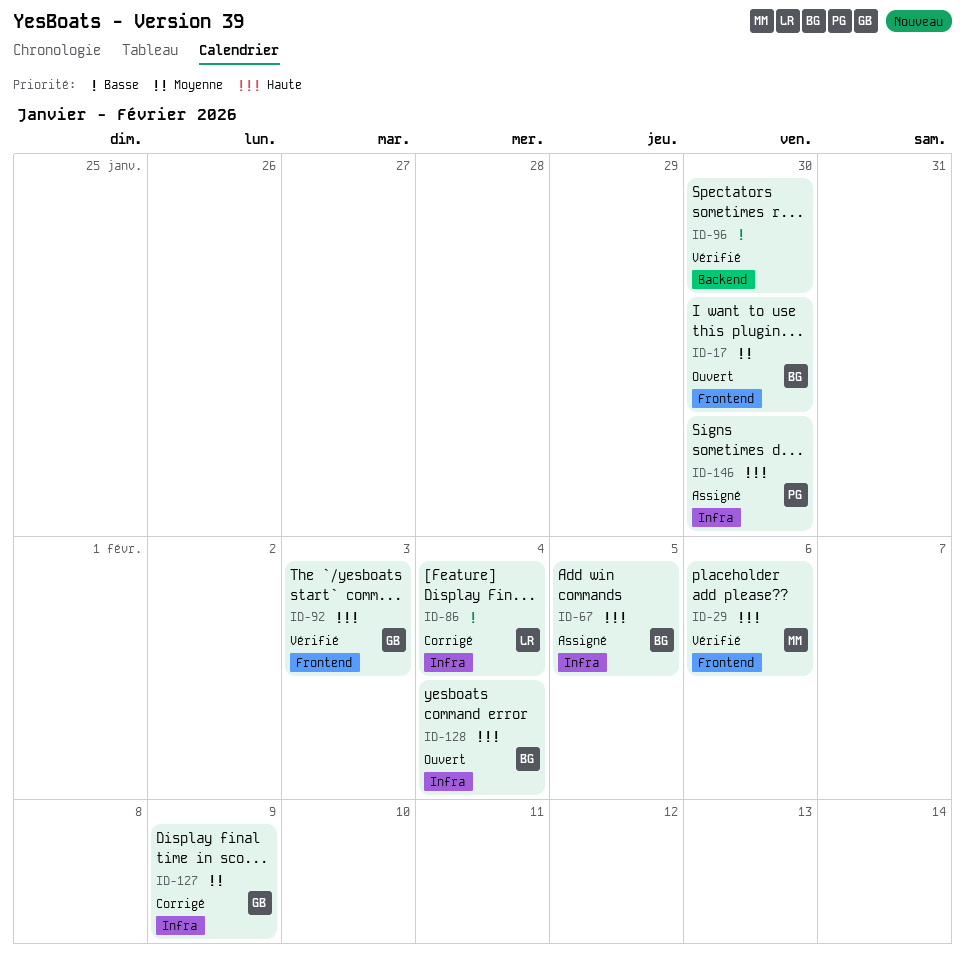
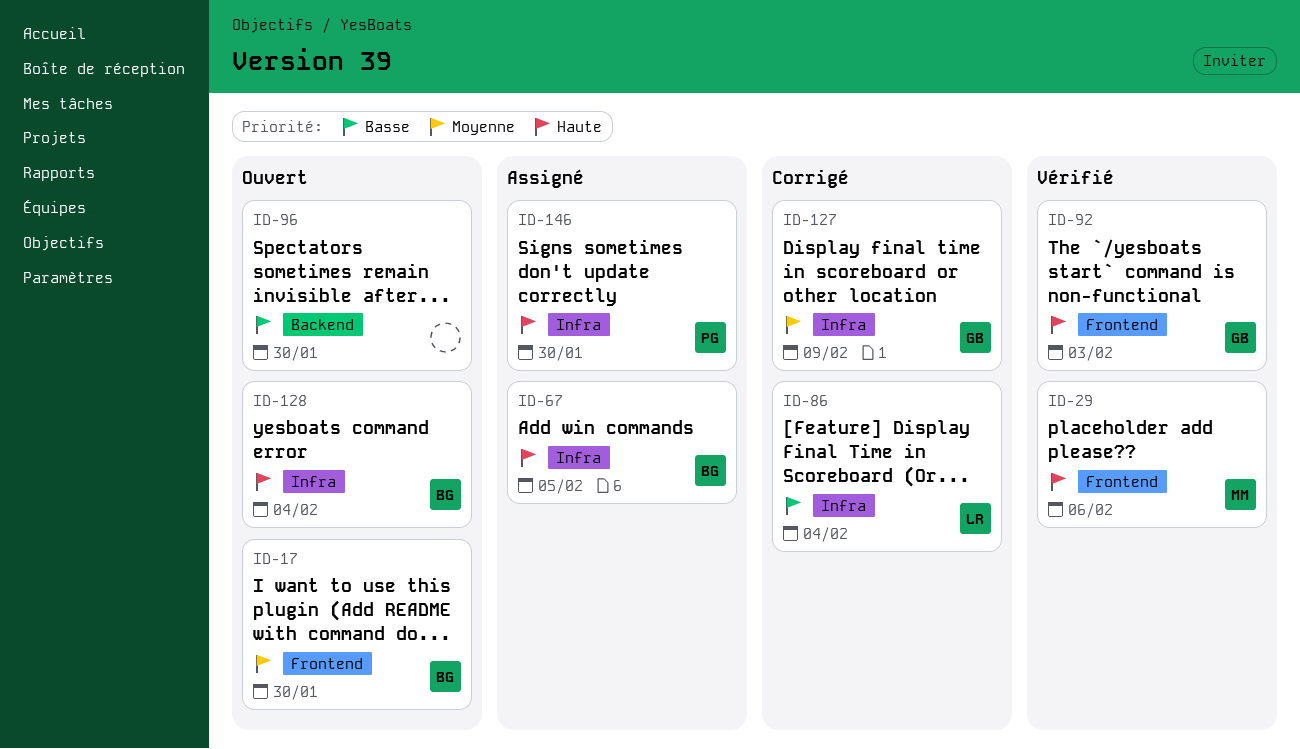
ID-96, status: Vérifié -> Ouvert

